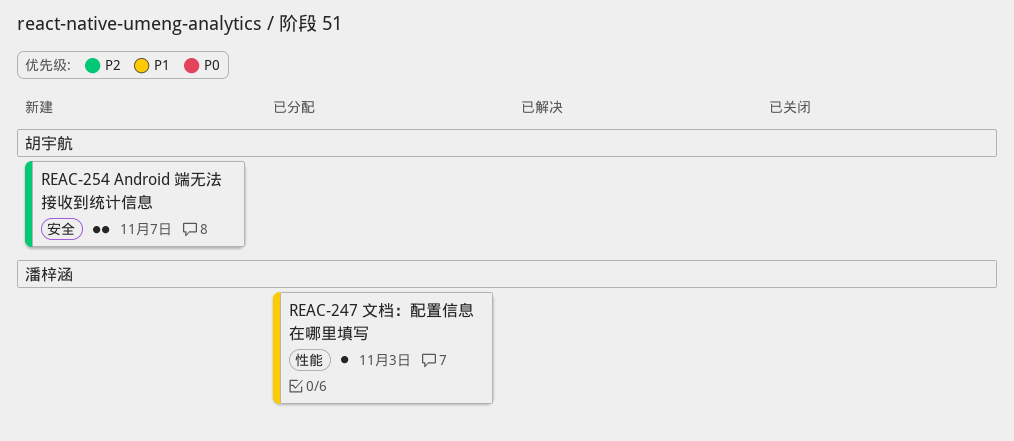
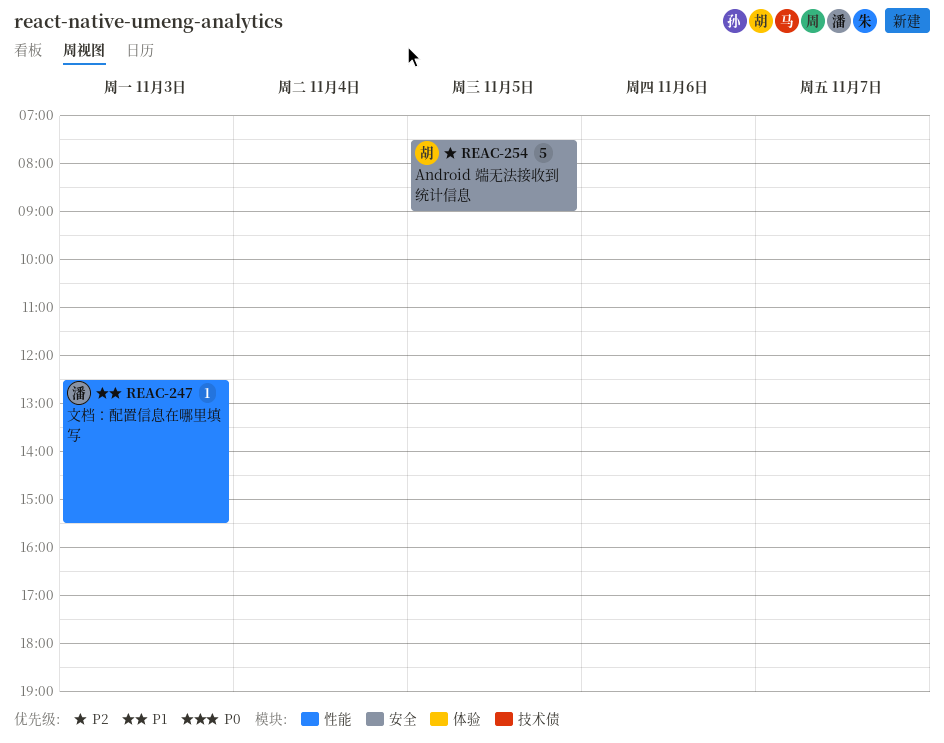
REAC-254, estimate: 2 -> 5
REAC-254, day: Nov 7 -> Nov 5

